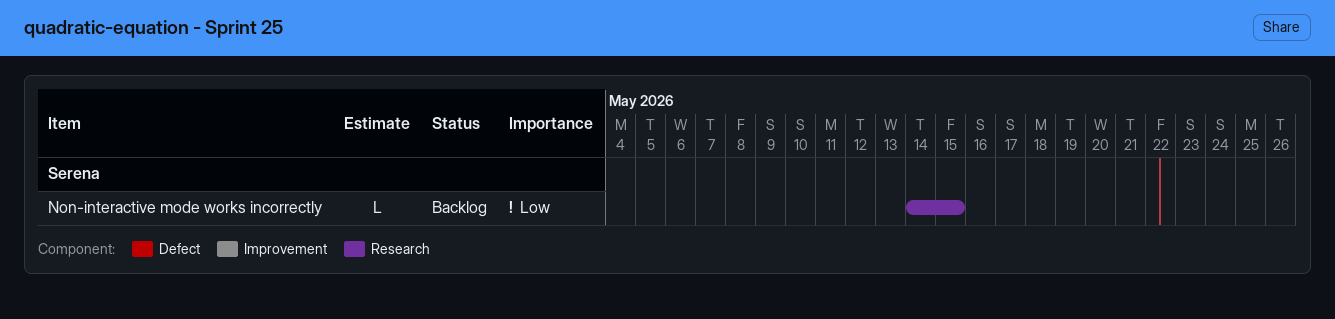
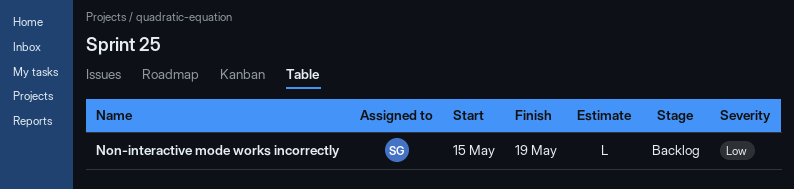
Non-interactive mode works incorrectly, start: May 14 -> May 15
Non-interactive mode works incorrectly, due: May 15 -> May 19

